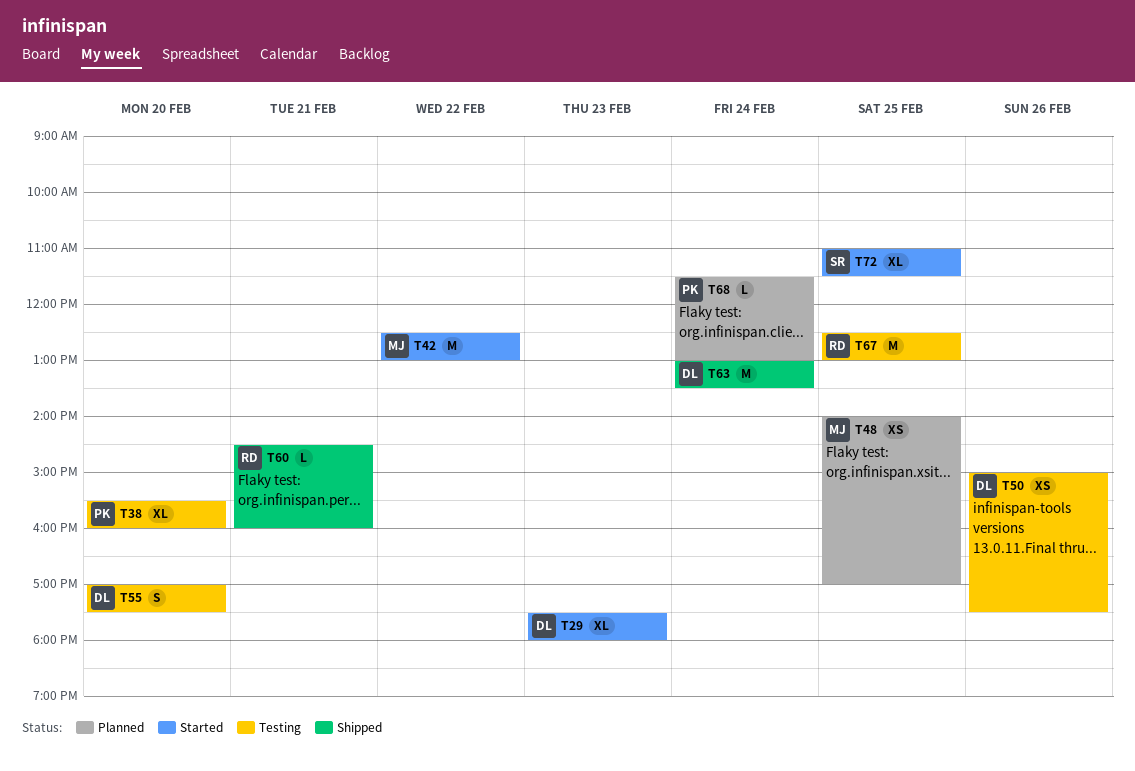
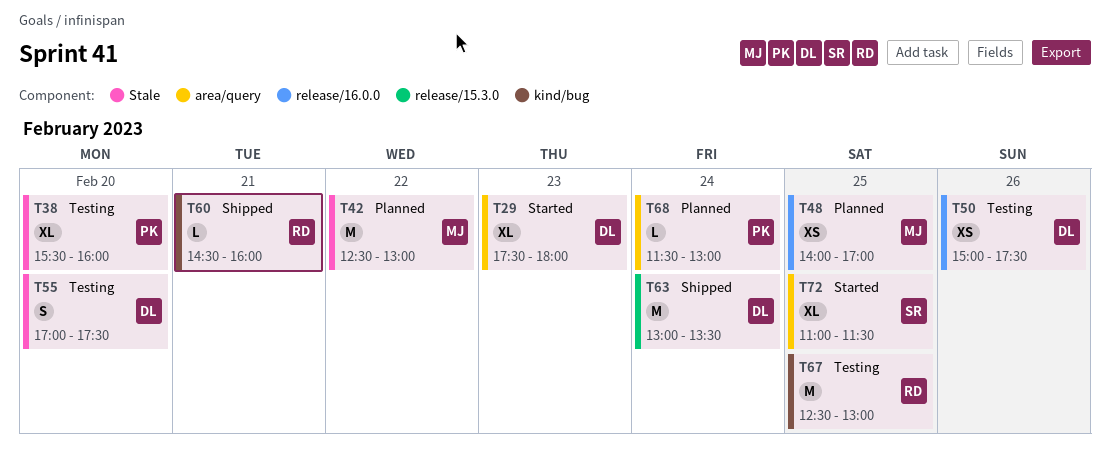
T42, status: Started -> Planned

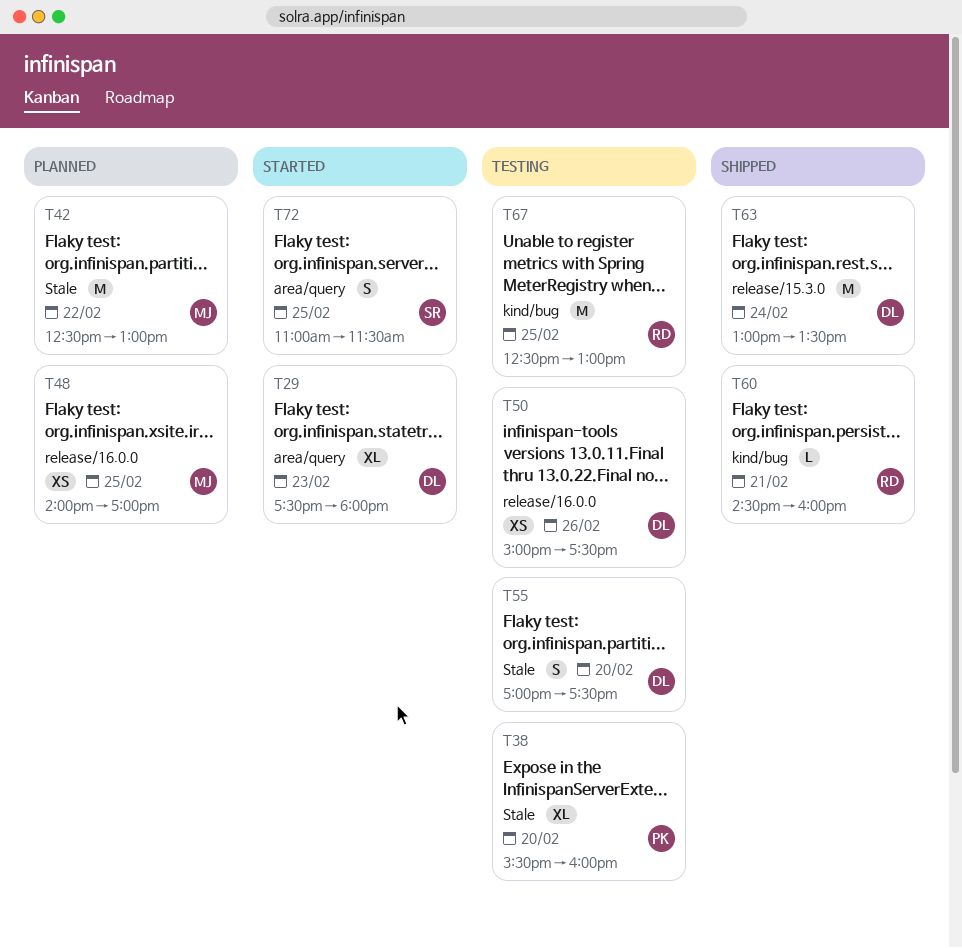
T68: present -> none
T72, estimate: XL -> S

